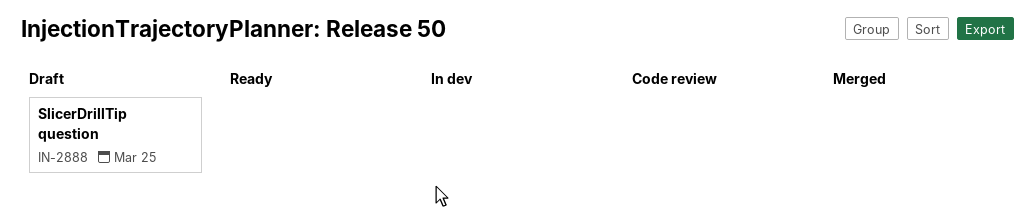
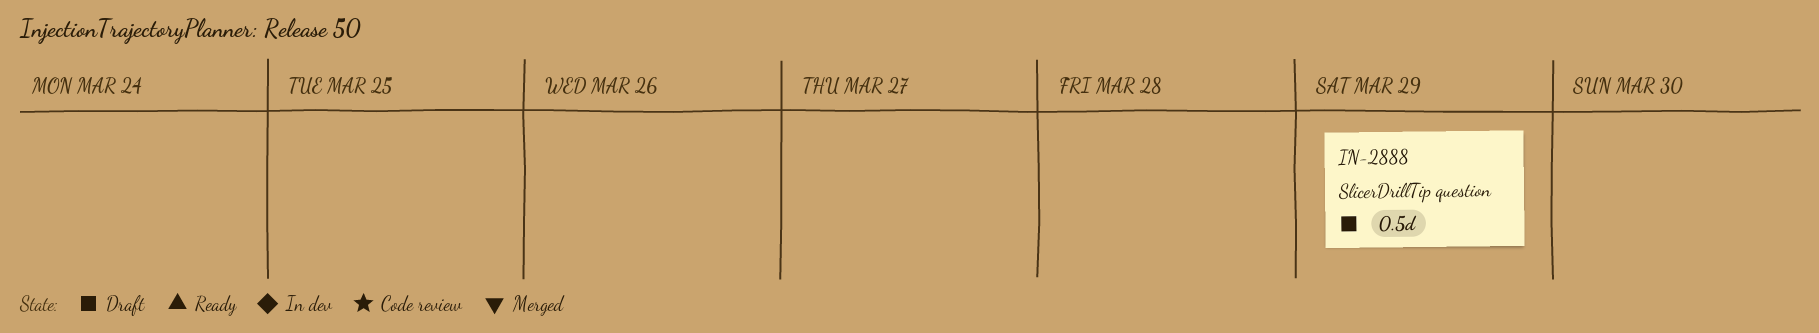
IN-2888, due: Mar 25 -> Mar 29

